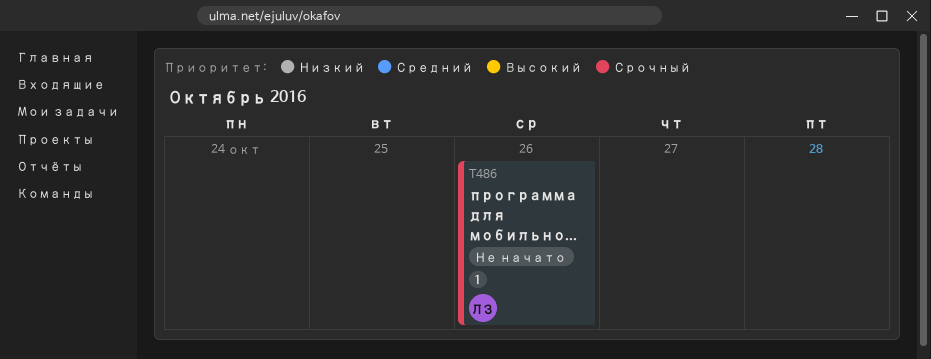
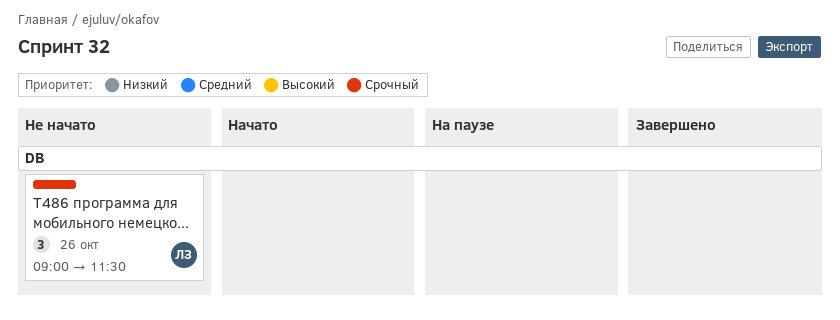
T486, estimate: 1 -> 3

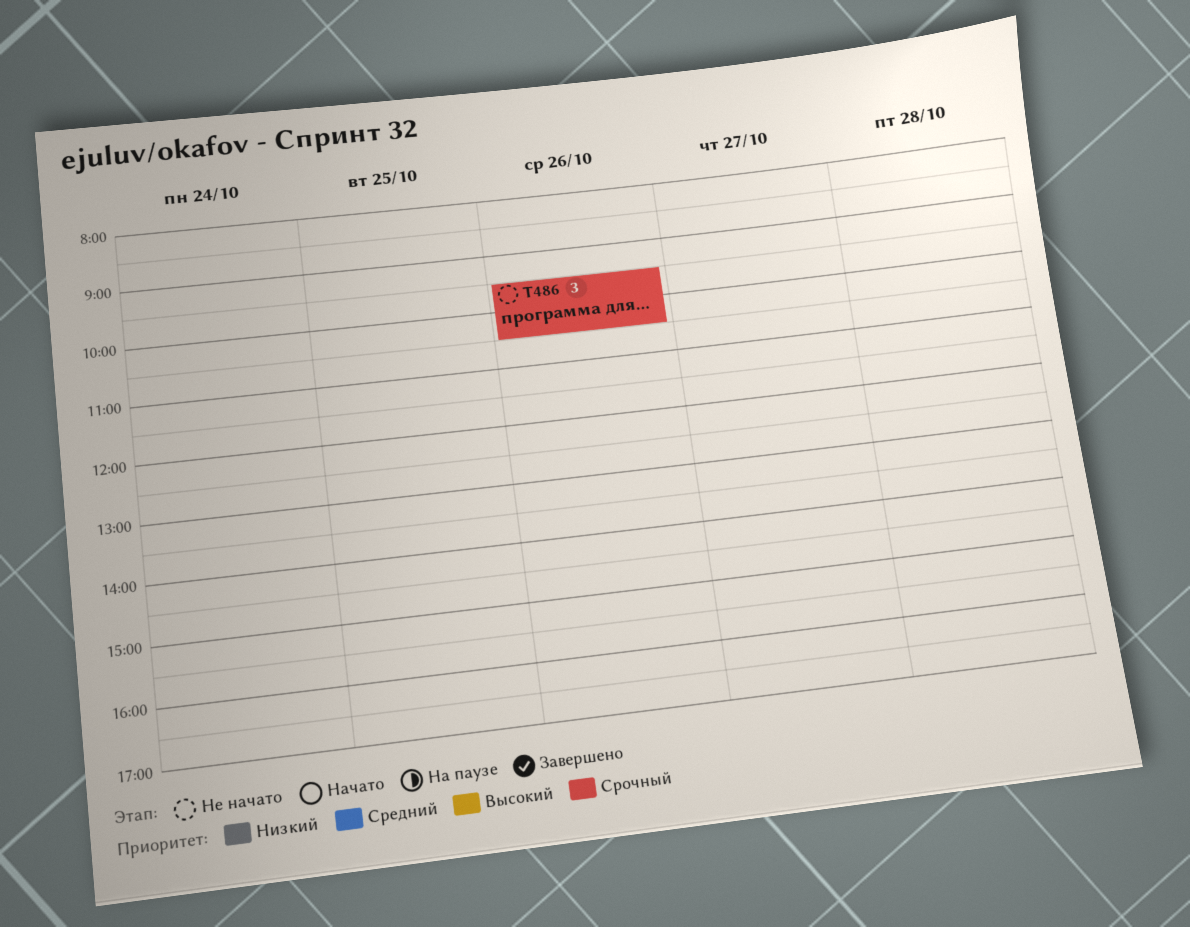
T486, begins: 09:00 -> 09:30
T486, ends: 11:30 -> 10:30

